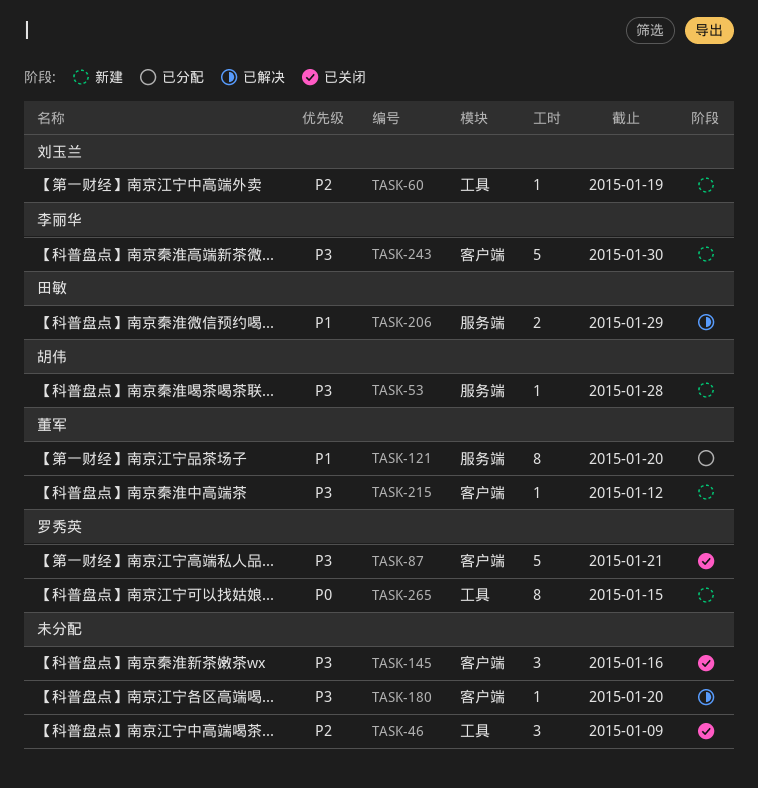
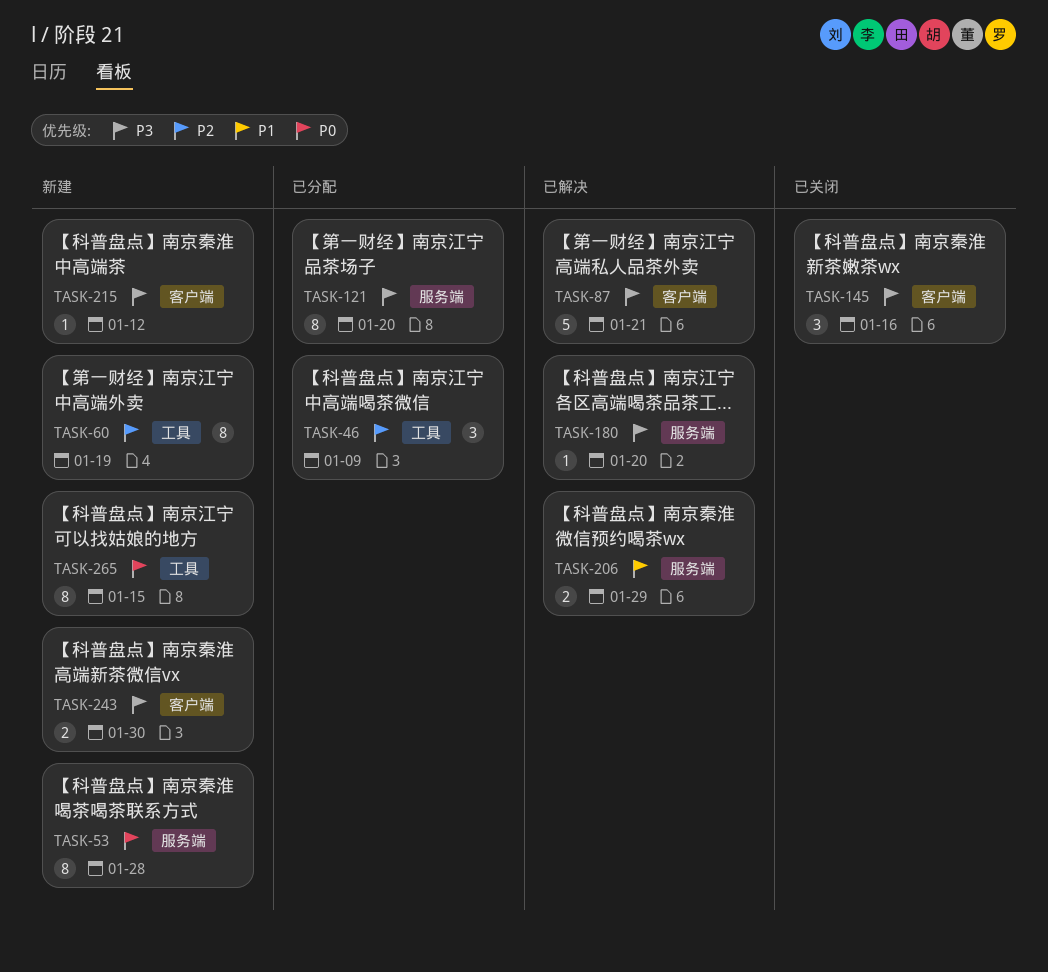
TASK-46, status: 已关闭 -> 已分配
TASK-53, priority: P3 -> P0
TASK-53, estimate: 1 -> 8
TASK-60, estimate: 1 -> 8
TASK-87, status: 已关闭 -> 已解决
TASK-121, priority: P1 -> P3
TASK-180, label: 客户端 -> 服务端
TASK-243, estimate: 5 -> 2

